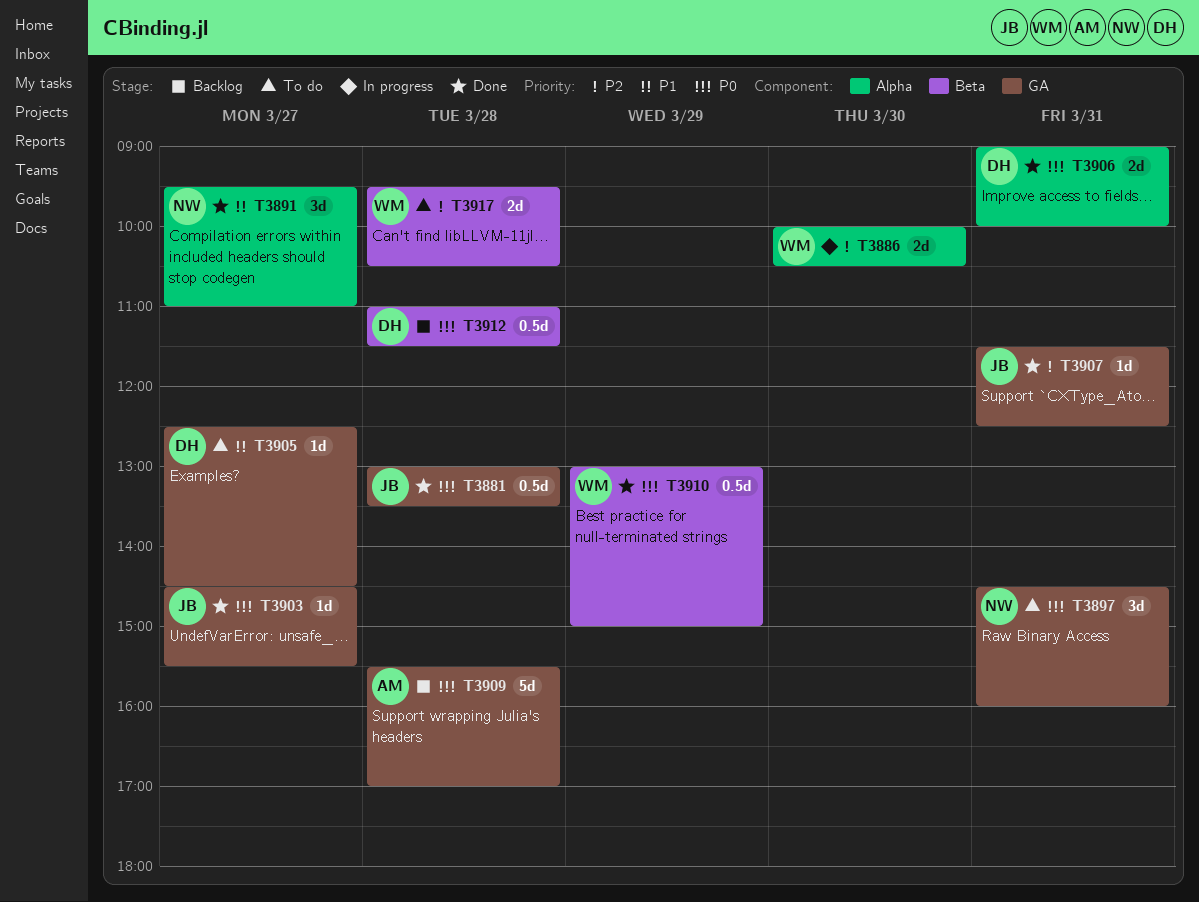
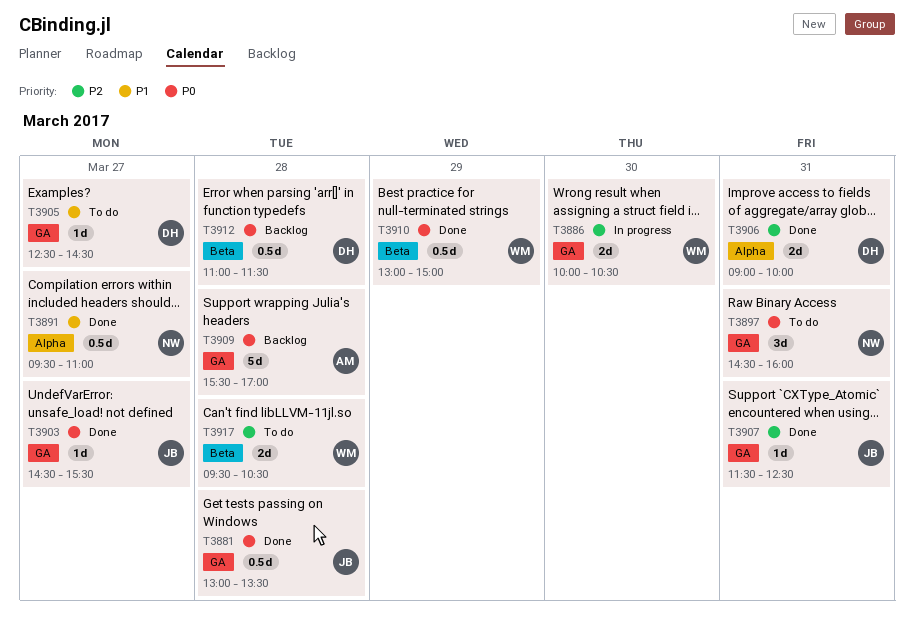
T3886, label: Alpha -> GA
T3891, estimate: 3d -> 0.5d
T3906, priority: P0 -> P2

